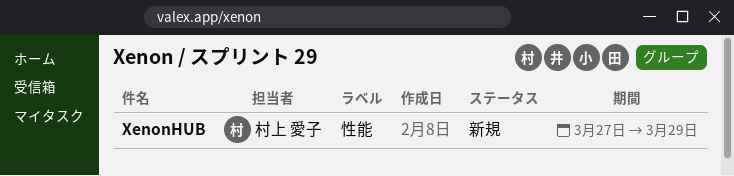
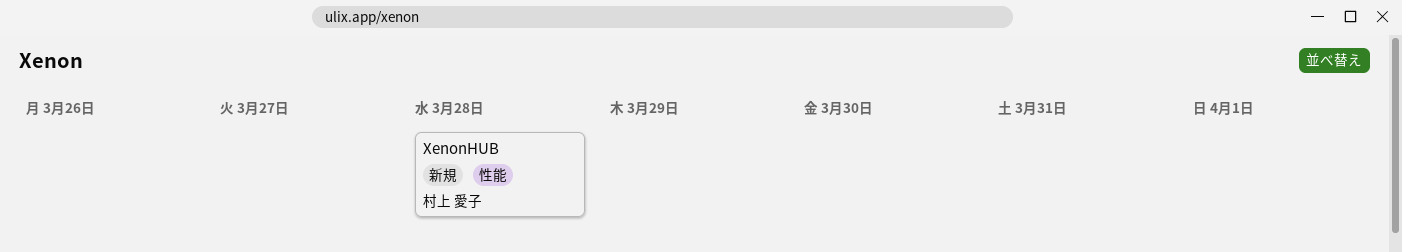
XenonHUB, due: Mar 29 -> Mar 28

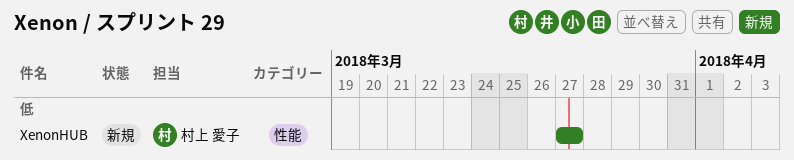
XenonHUB, due: Mar 28 -> Mar 27

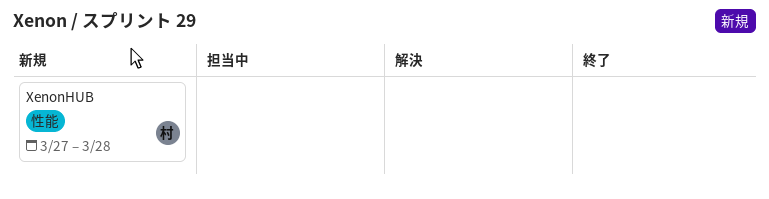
XenonHUB, due: Mar 27 -> Mar 28

